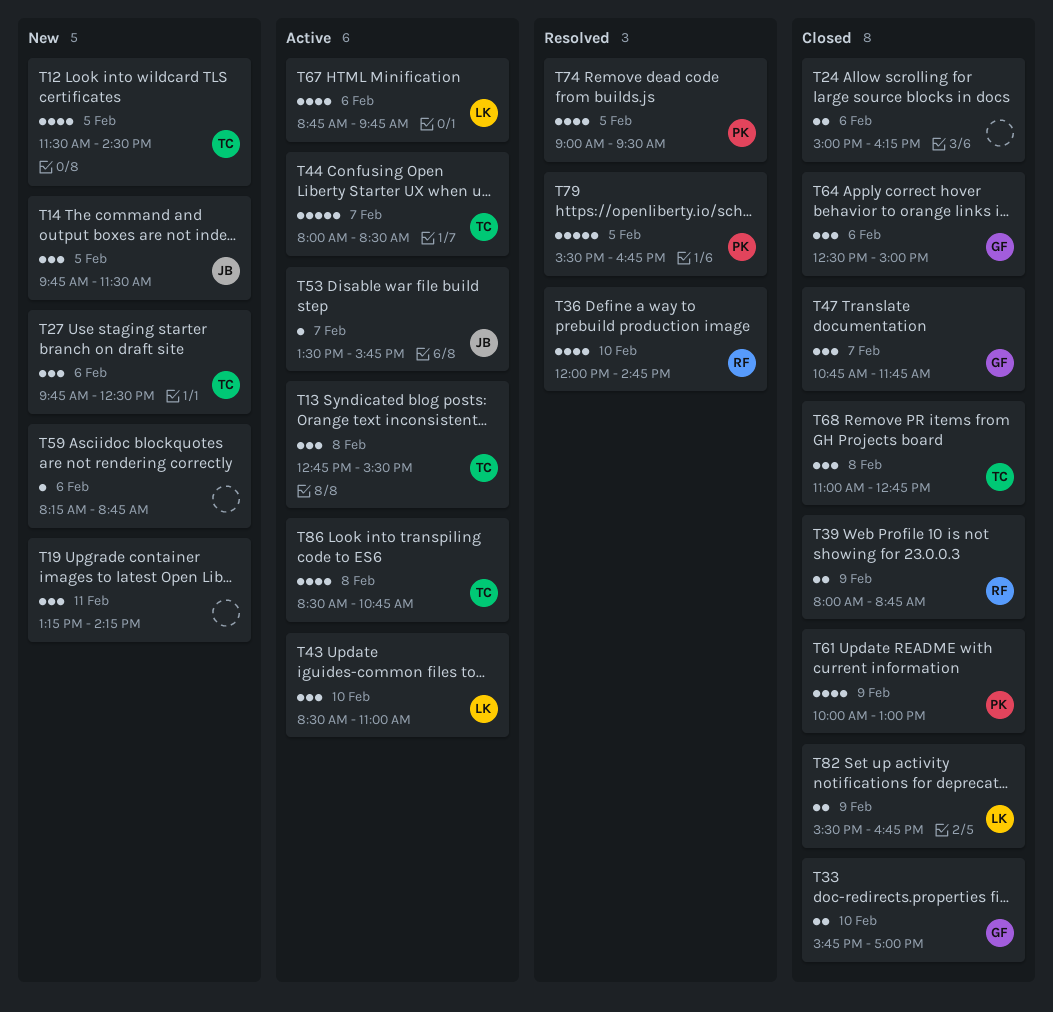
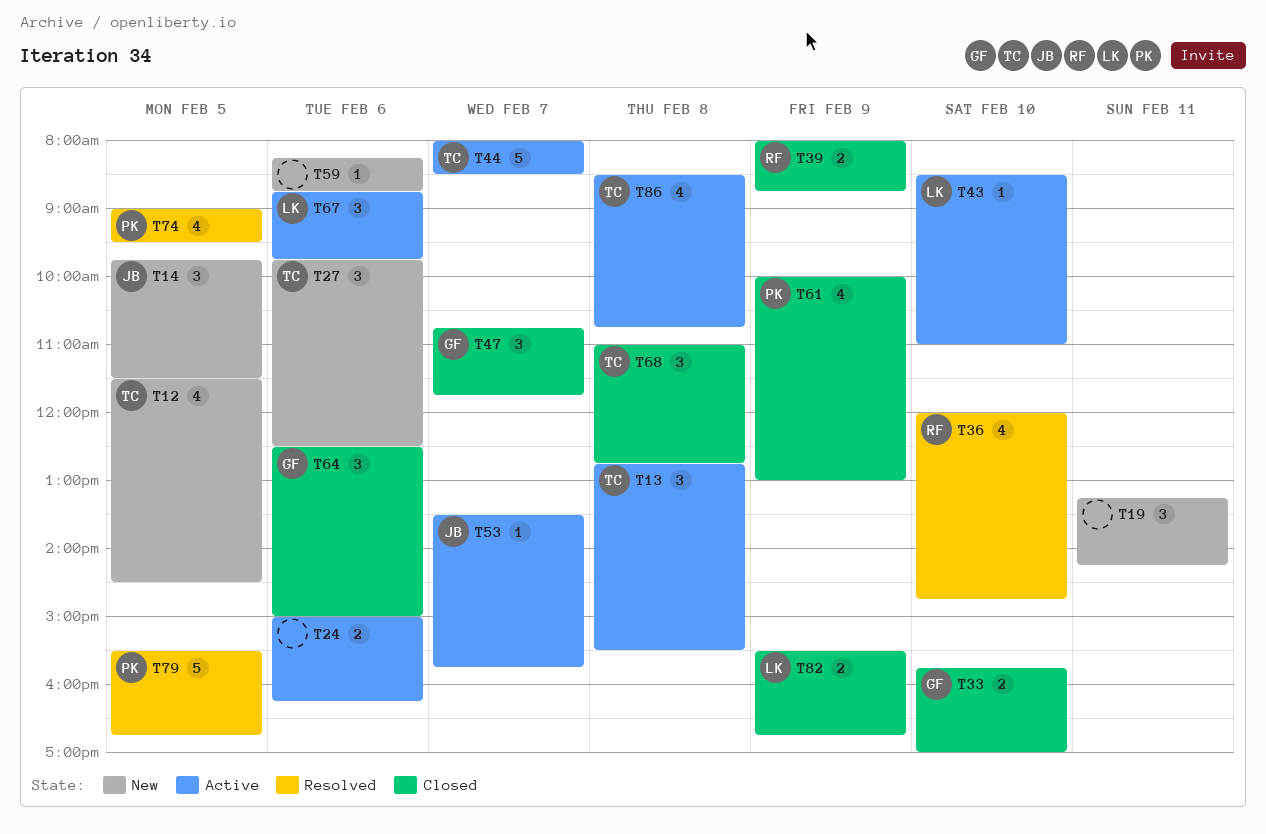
T24, status: Closed -> Active
T43, estimate: 3 -> 1
T67, estimate: 4 -> 3

